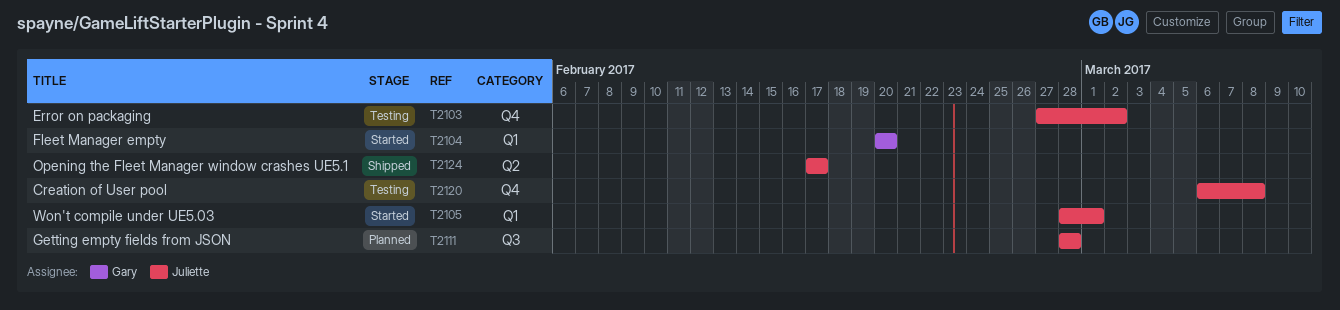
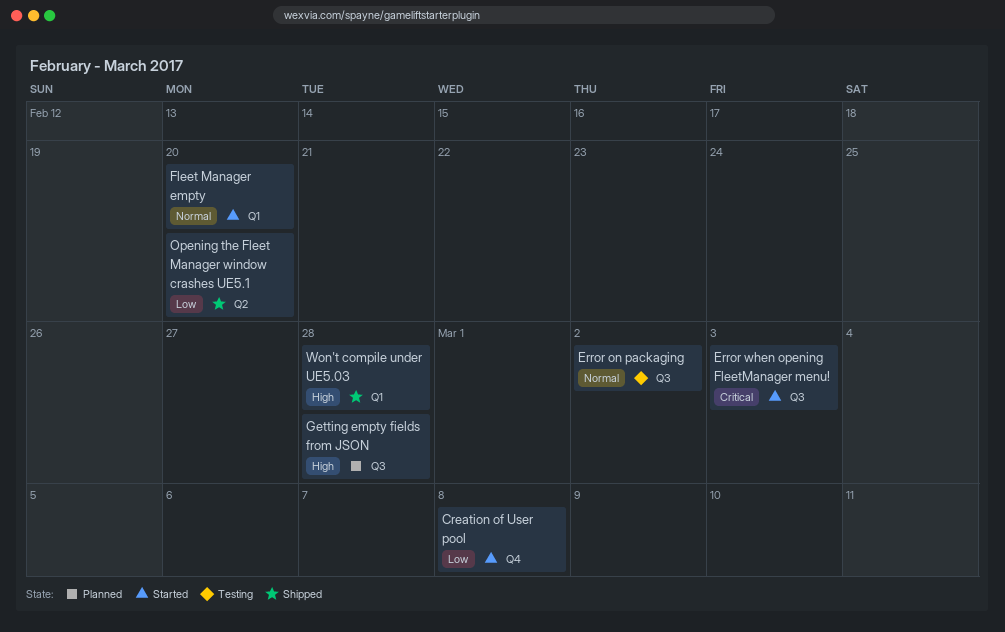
Creation of User pool, status: Testing -> Started
Error on packaging, label: Q4 -> Q3
Error when opening FleetManager menu!: none -> present
Opening the Fleet Manager window crashes UE5.1, due: Feb 17 -> Feb 20
Won't compile under UE5.03, status: Started -> Shipped
Won't compile under UE5.03, due: Mar 1 -> Feb 28

